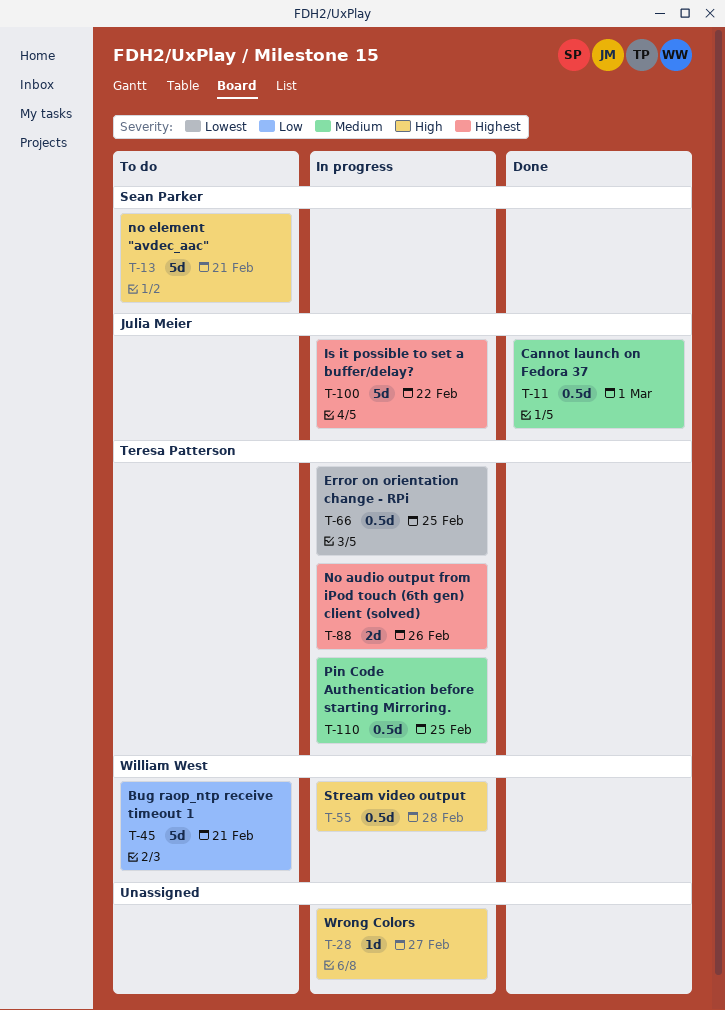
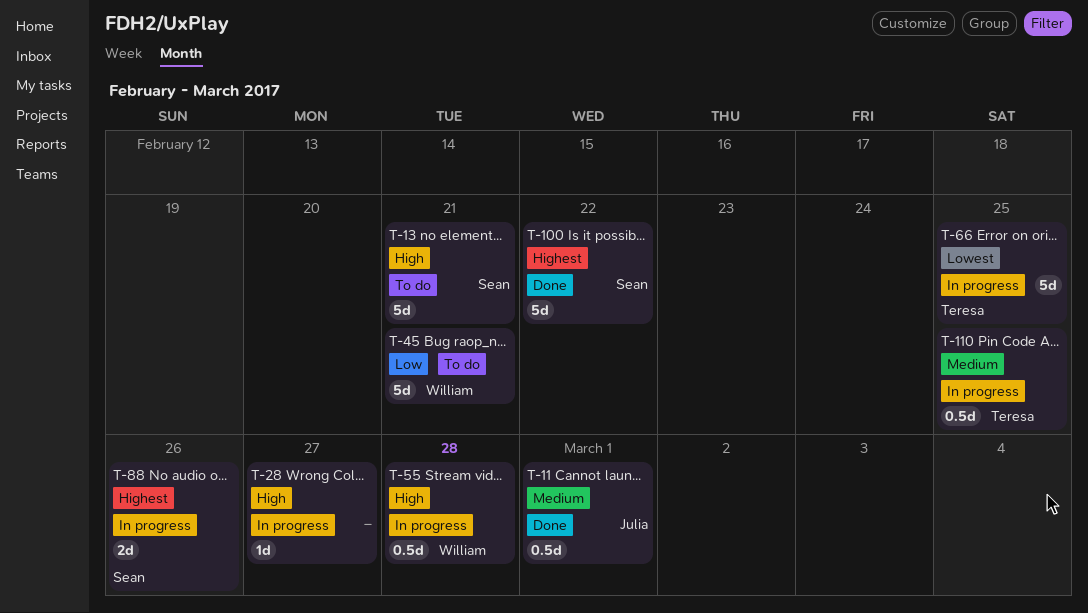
T-66, estimate: 0.5d -> 5d
T-88, owner: Teresa Patterson -> Sean Parker
T-100, status: In progress -> Done
T-100, owner: Julia Meier -> Sean Parker

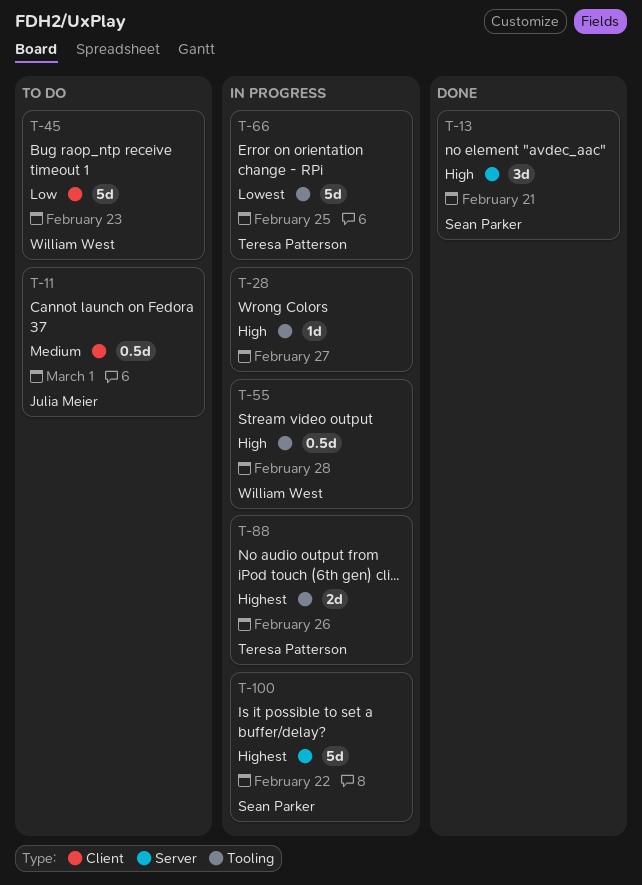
T-11, status: Done -> To do
T-13, status: To do -> Done
T-13, estimate: 5d -> 3d
T-45, due: Feb 21 -> Feb 23
T-88, owner: Sean Parker -> Teresa Patterson
T-100, status: Done -> In progress
T-110: present -> none

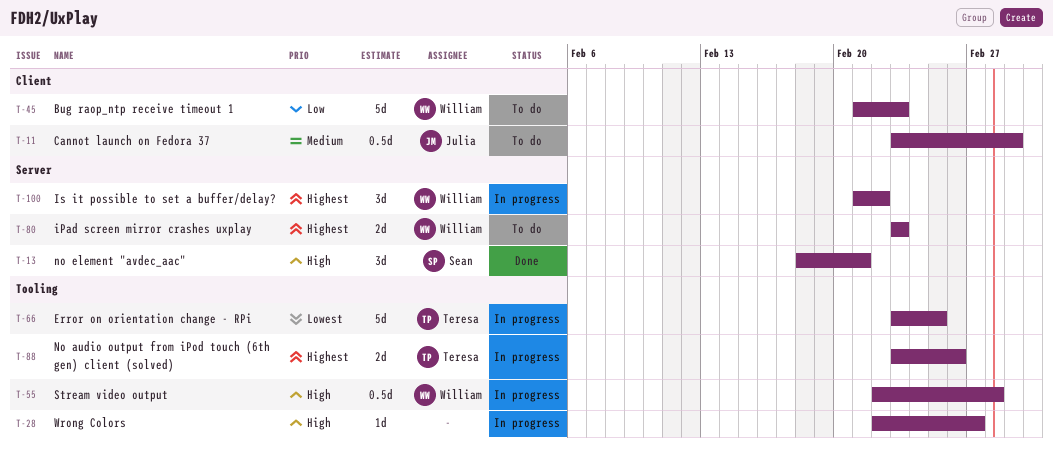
T-80: none -> present
T-100, owner: Sean Parker -> William West
T-100, estimate: 5d -> 3d

